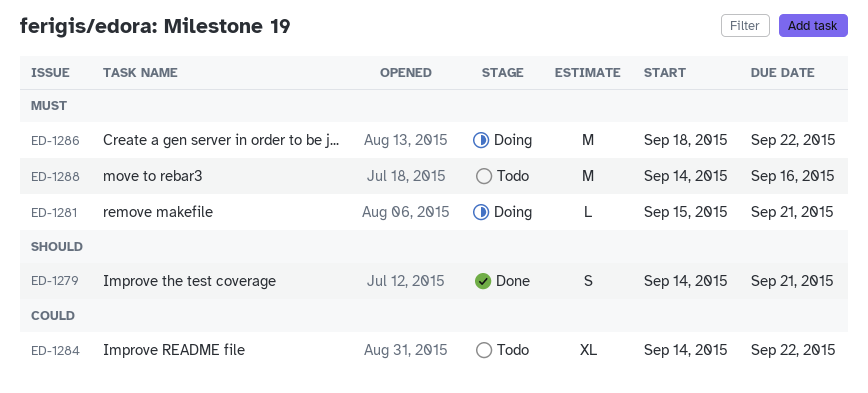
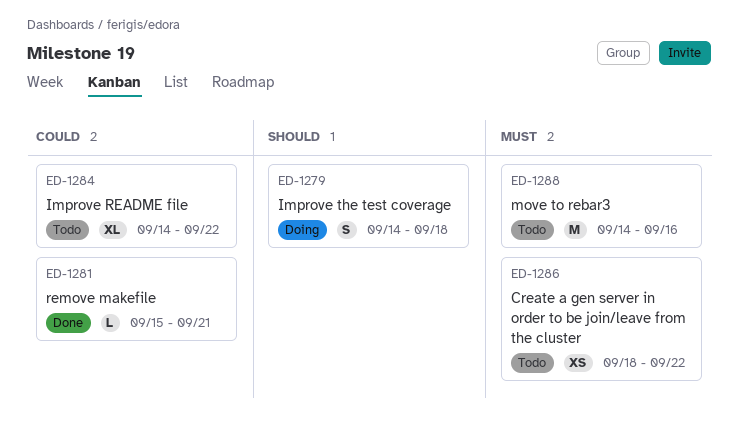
ED-1279, status: Done -> Doing
ED-1279, due: Sep 21 -> Sep 18
ED-1281, status: Doing -> Done
ED-1281, priority: Must -> Could
ED-1286, status: Doing -> Todo
ED-1286, estimate: M -> XS

